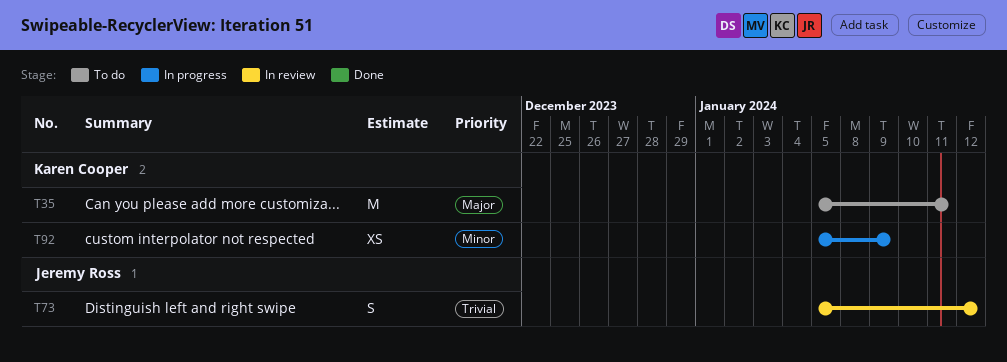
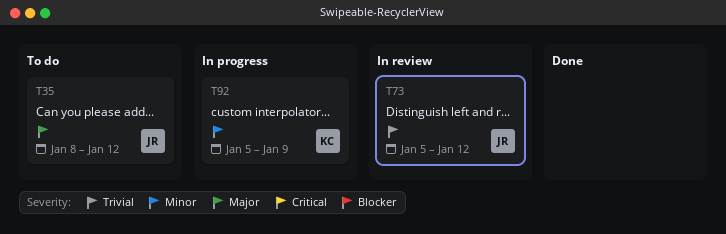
T35, owner: Karen Cooper -> Jeremy Ross
T35, start: Jan 5 -> Jan 8
T35, due: Jan 11 -> Jan 12

